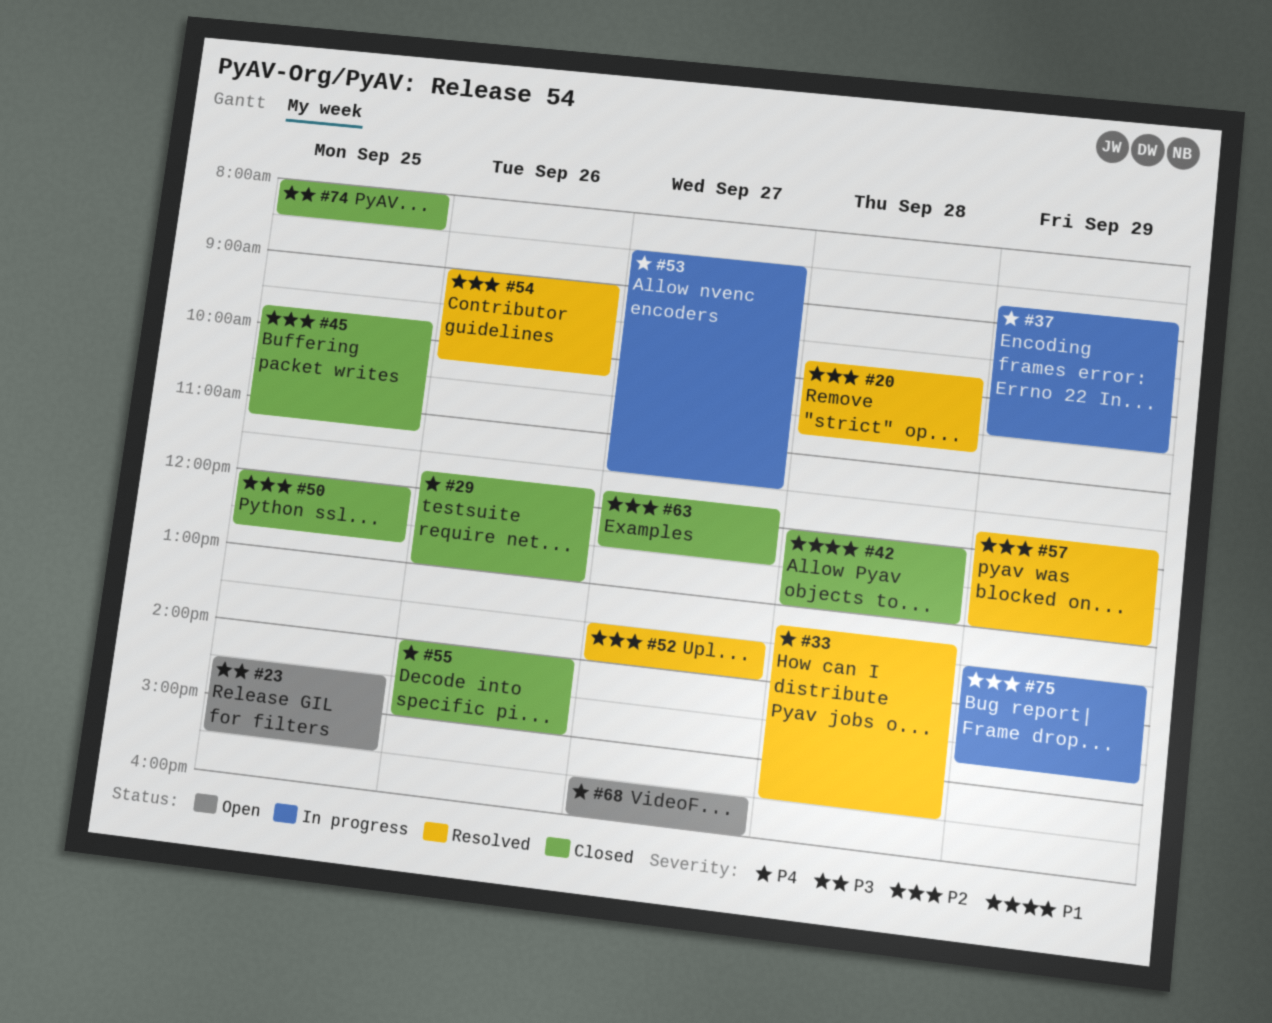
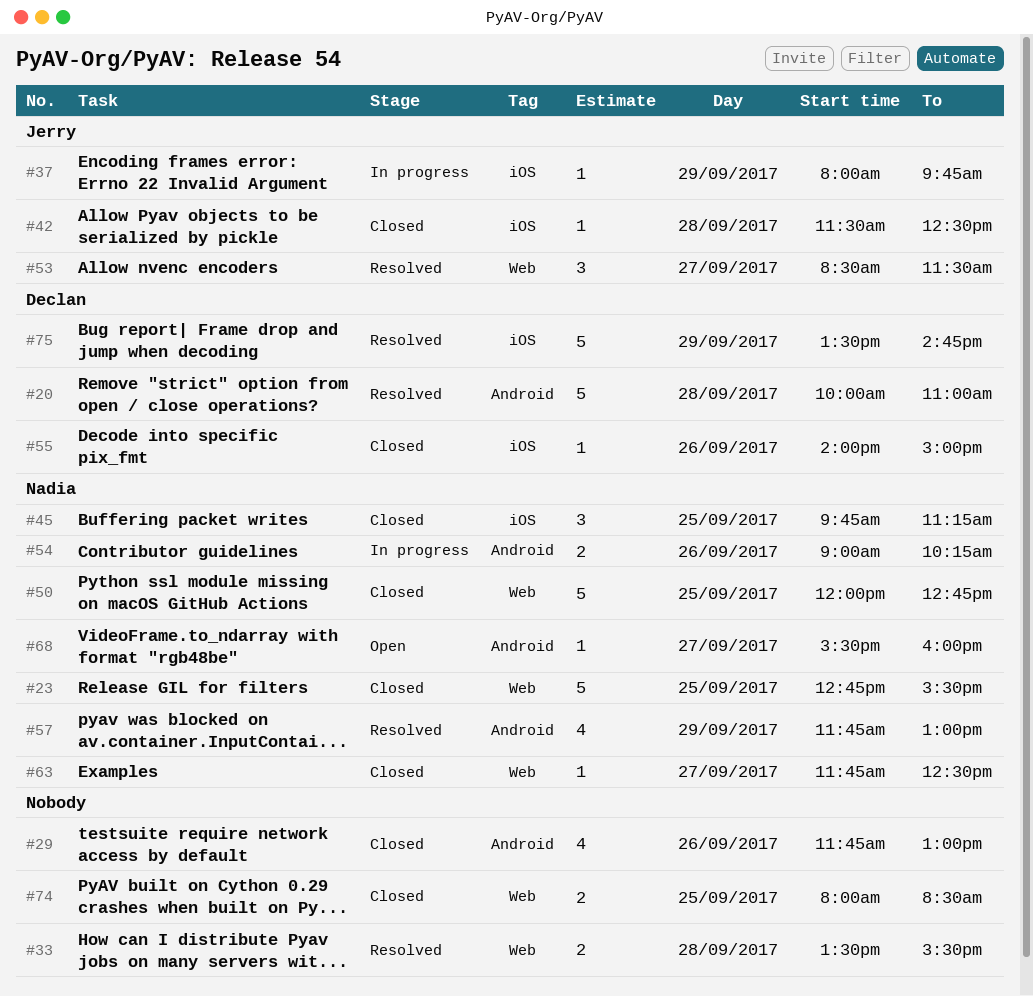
#20, begins: 09:45 -> 10:00
#20, ends: 10:45 -> 11:00
#23, status: Open -> Closed
#23, begins: 14:30 -> 12:45
#33, begins: 13:15 -> 13:30
#37, begins: 08:45 -> 08:00
#37, ends: 10:30 -> 09:45
#42, begins: 12:00 -> 11:30
#42, ends: 13:00 -> 12:30
#52: present -> none
#53, status: In progress -> Resolved
#54, status: Resolved -> In progress
#75, status: In progress -> Resolved

